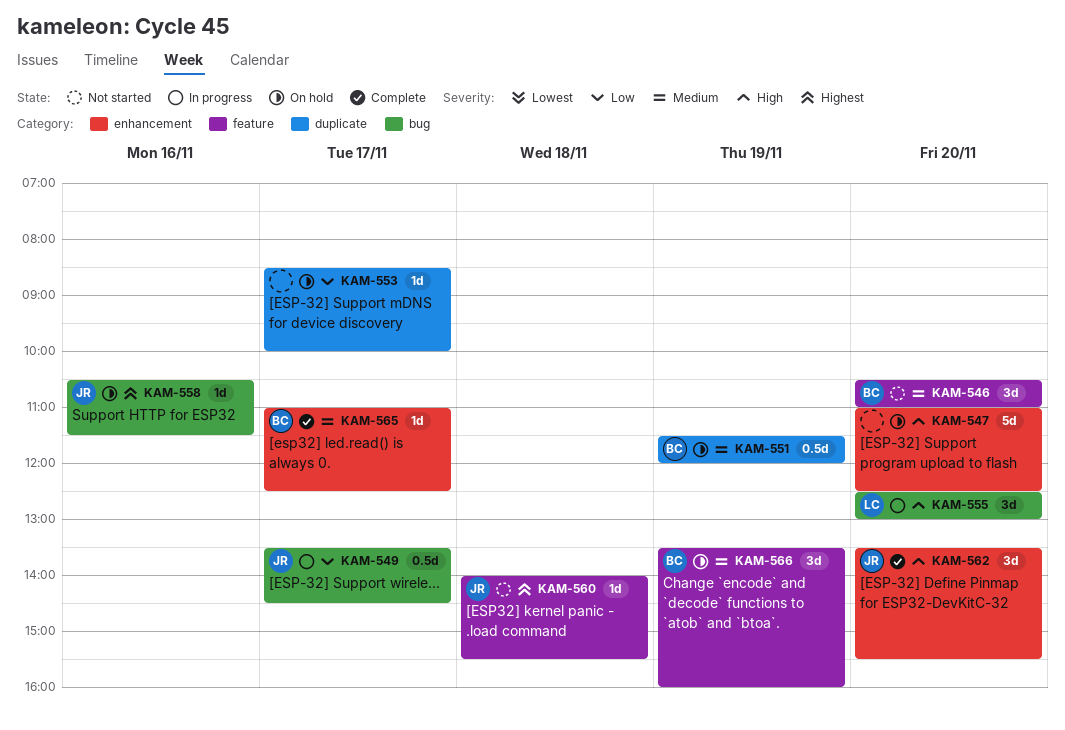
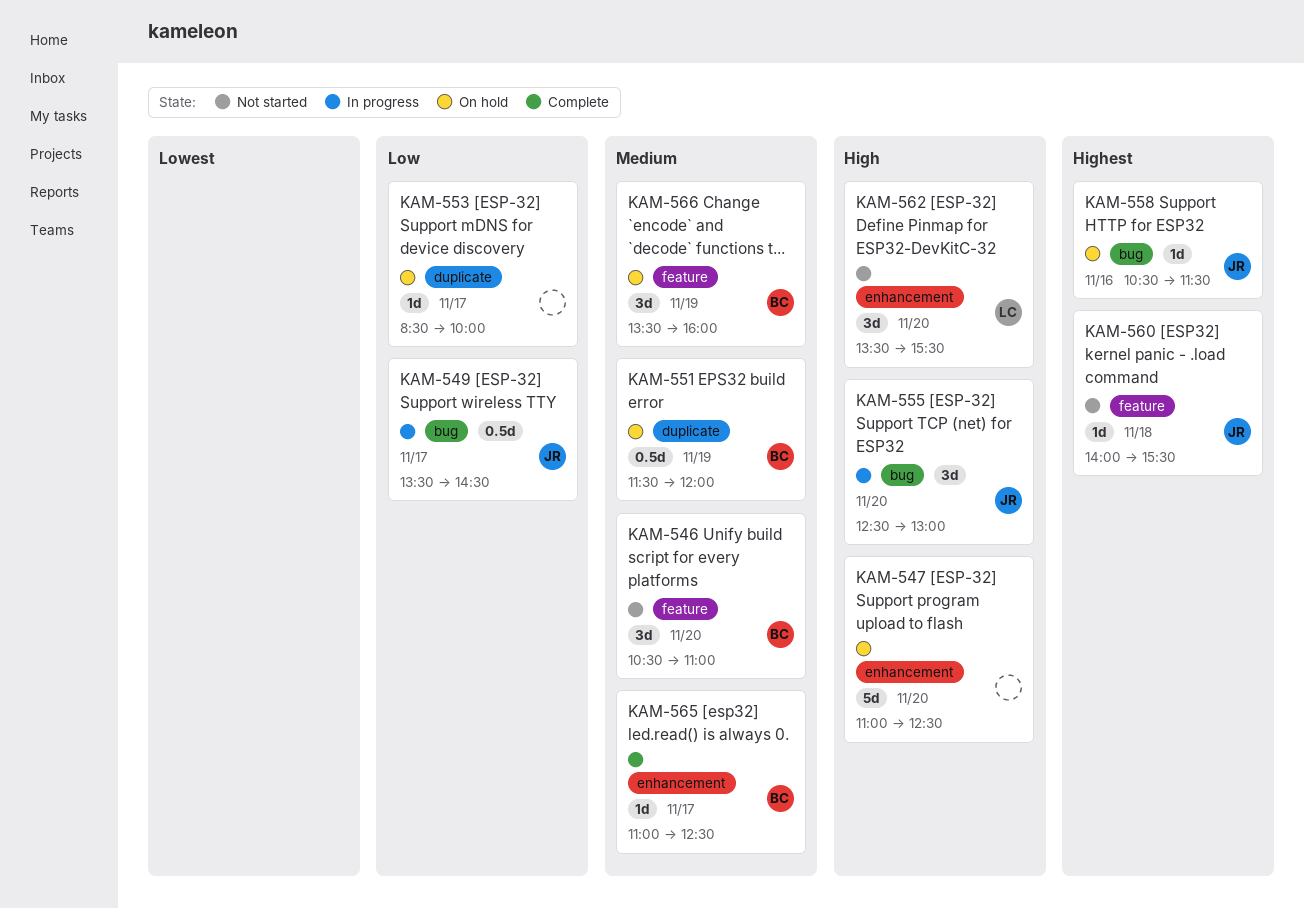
KAM-555, owner: LC -> JR
KAM-562, status: Complete -> Not started
KAM-562, owner: JR -> LC

